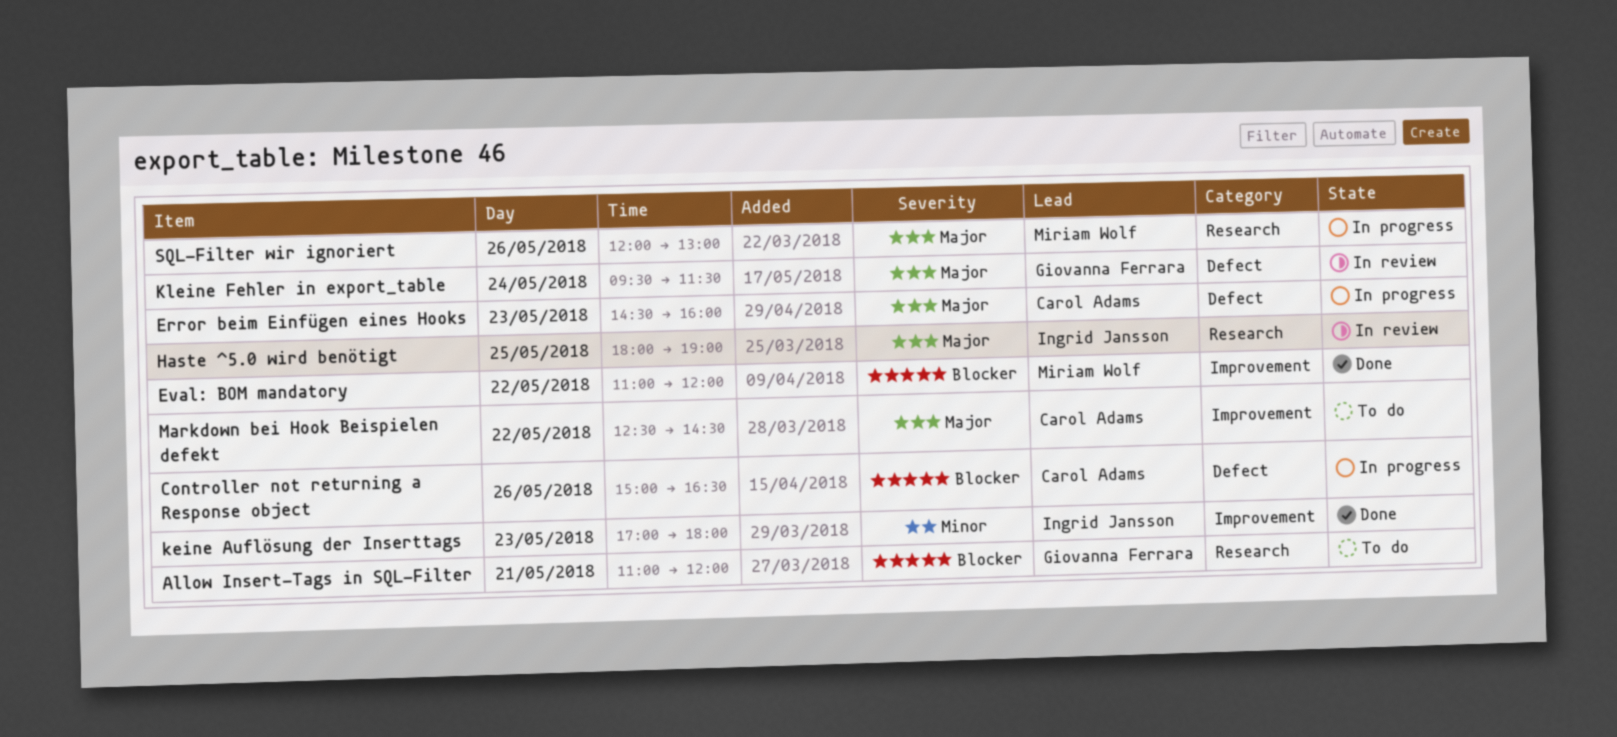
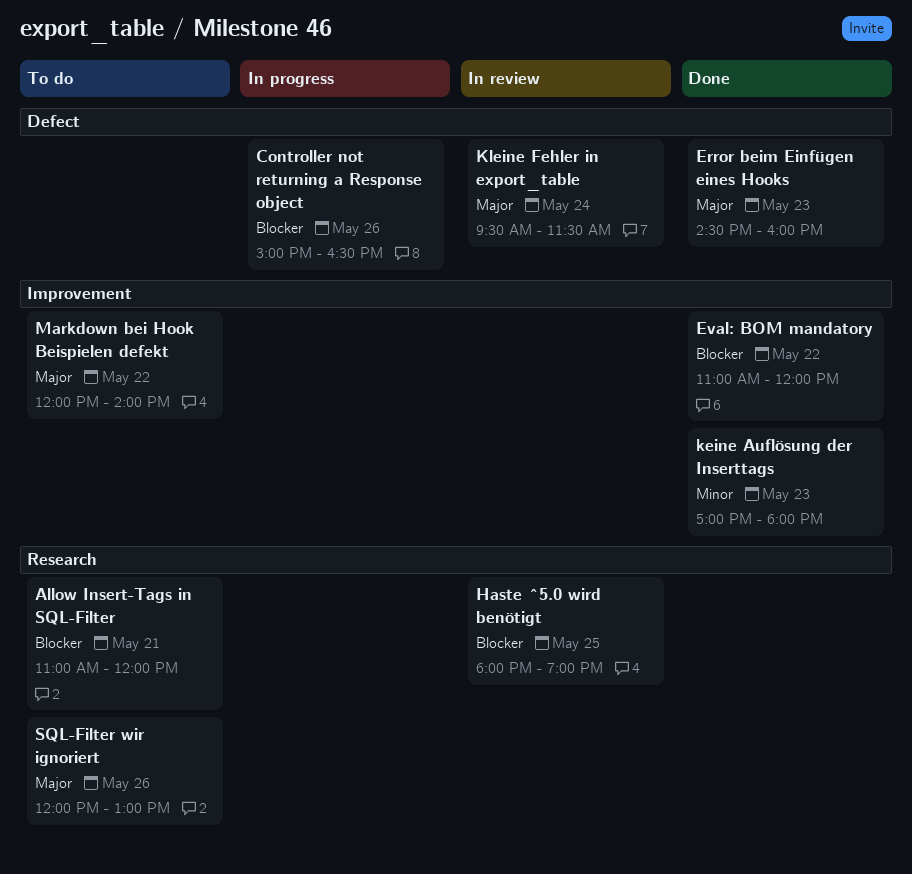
Error beim Einfügen eines Hooks, status: In progress -> Done
Haste ^5.0 wird benötigt, priority: Major -> Blocker
Markdown bei Hook Beispielen defekt, begins: 12:30 -> 12:00
Markdown bei Hook Beispielen defekt, ends: 14:30 -> 14:00
SQL-Filter wir ignoriert, status: In progress -> To do

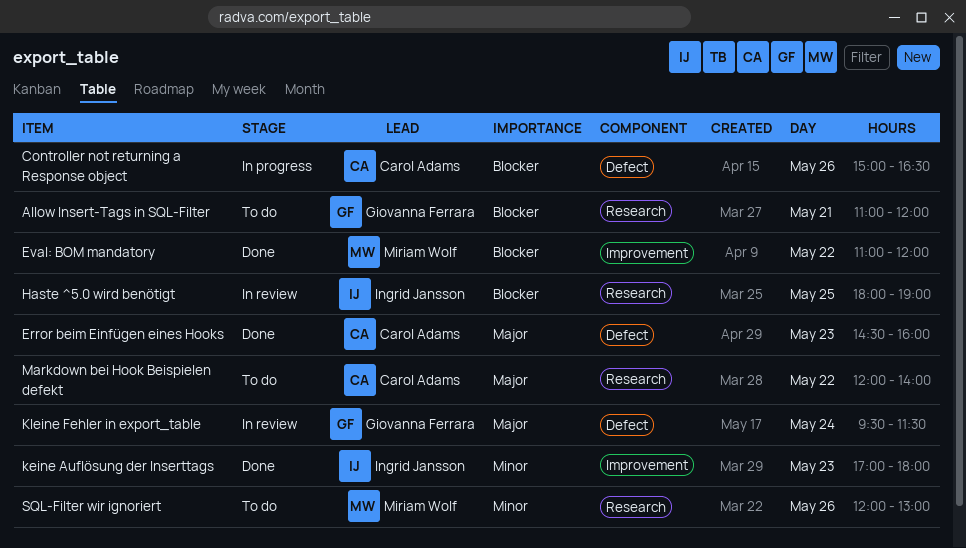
Markdown bei Hook Beispielen defekt, label: Improvement -> Research
SQL-Filter wir ignoriert, priority: Major -> Minor

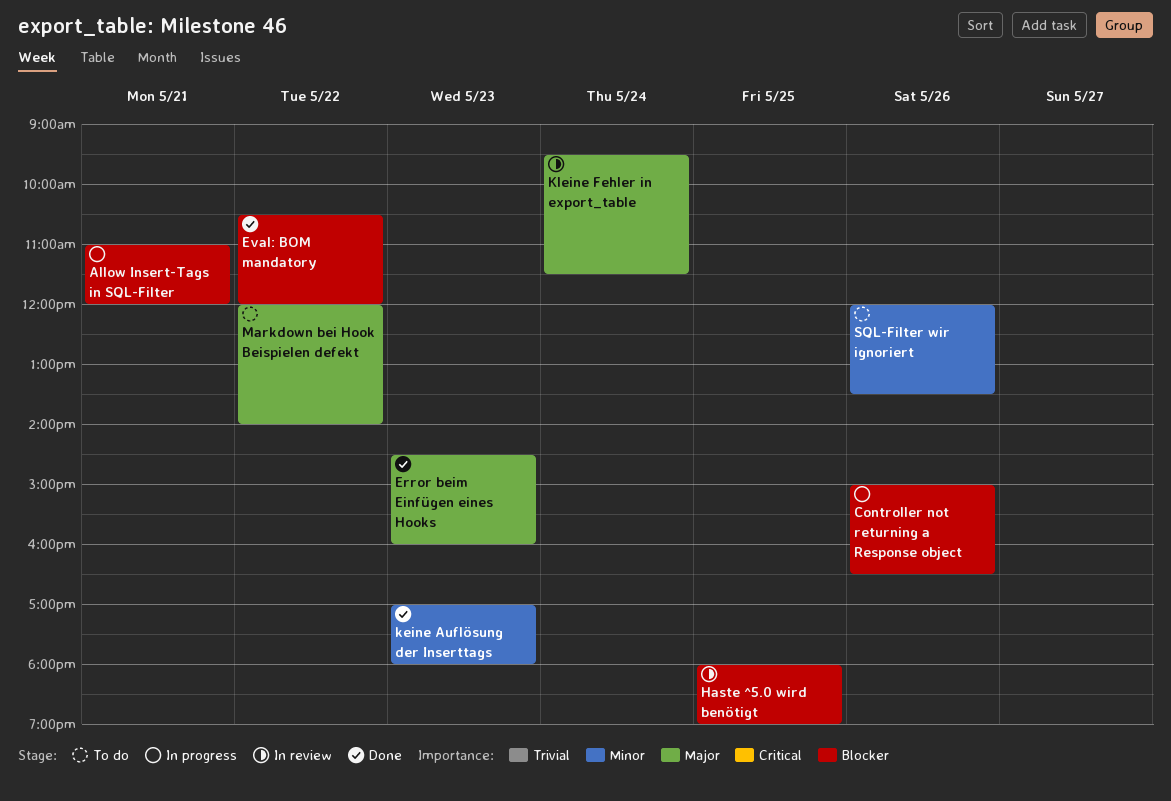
Allow Insert-Tags in SQL-Filter, status: To do -> In progress
Eval: BOM mandatory, begins: 11:00 -> 10:30
SQL-Filter wir ignoriert, ends: 13:00 -> 13:30

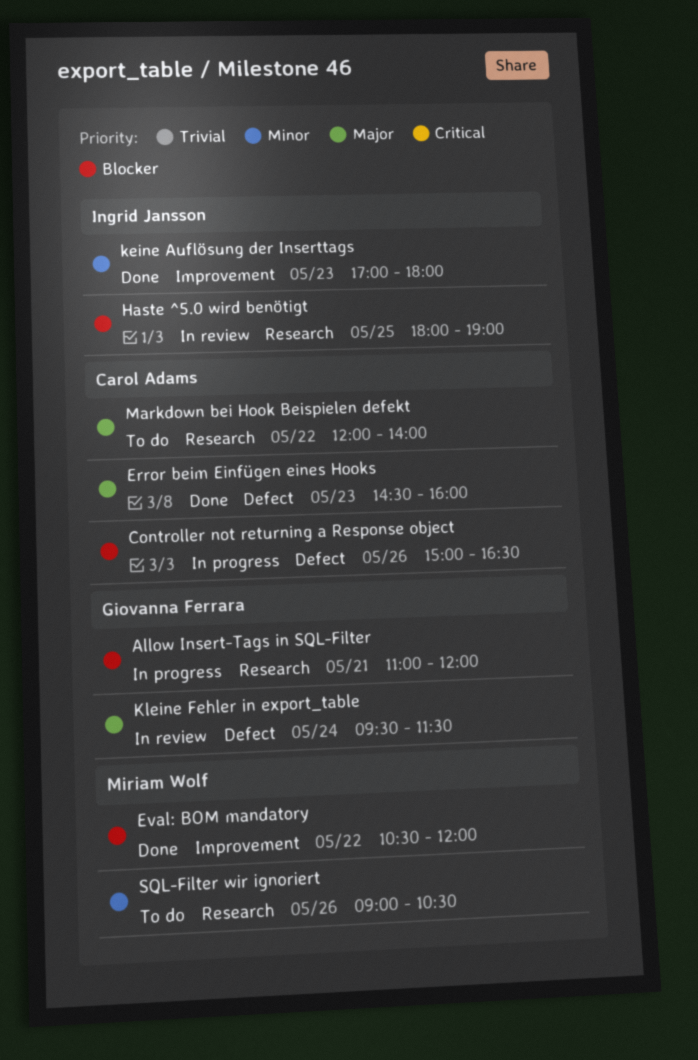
SQL-Filter wir ignoriert, begins: 12:00 -> 09:00
SQL-Filter wir ignoriert, ends: 13:30 -> 10:30

